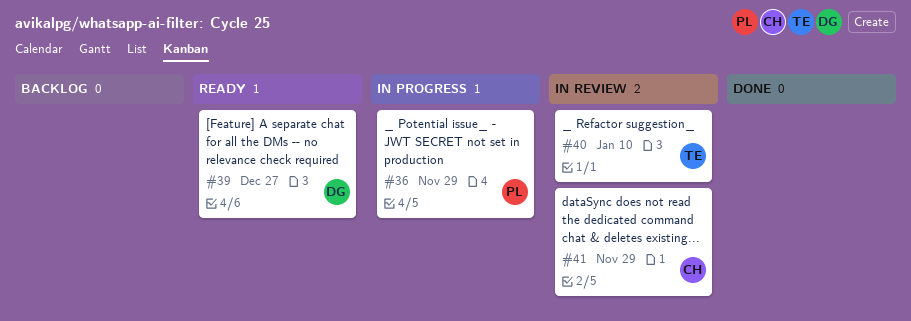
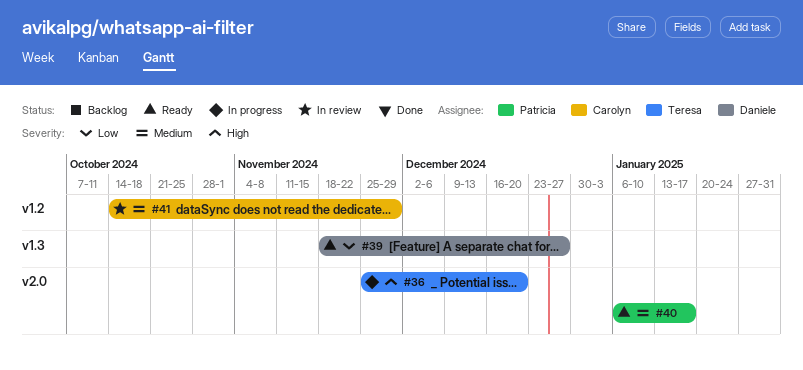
#36, owner: Patricia -> Teresa
#36, due: Nov 29 -> Dec 20
#40, status: In review -> Ready
#40, owner: Teresa -> Patricia
#40, due: Jan 10 -> Jan 17

